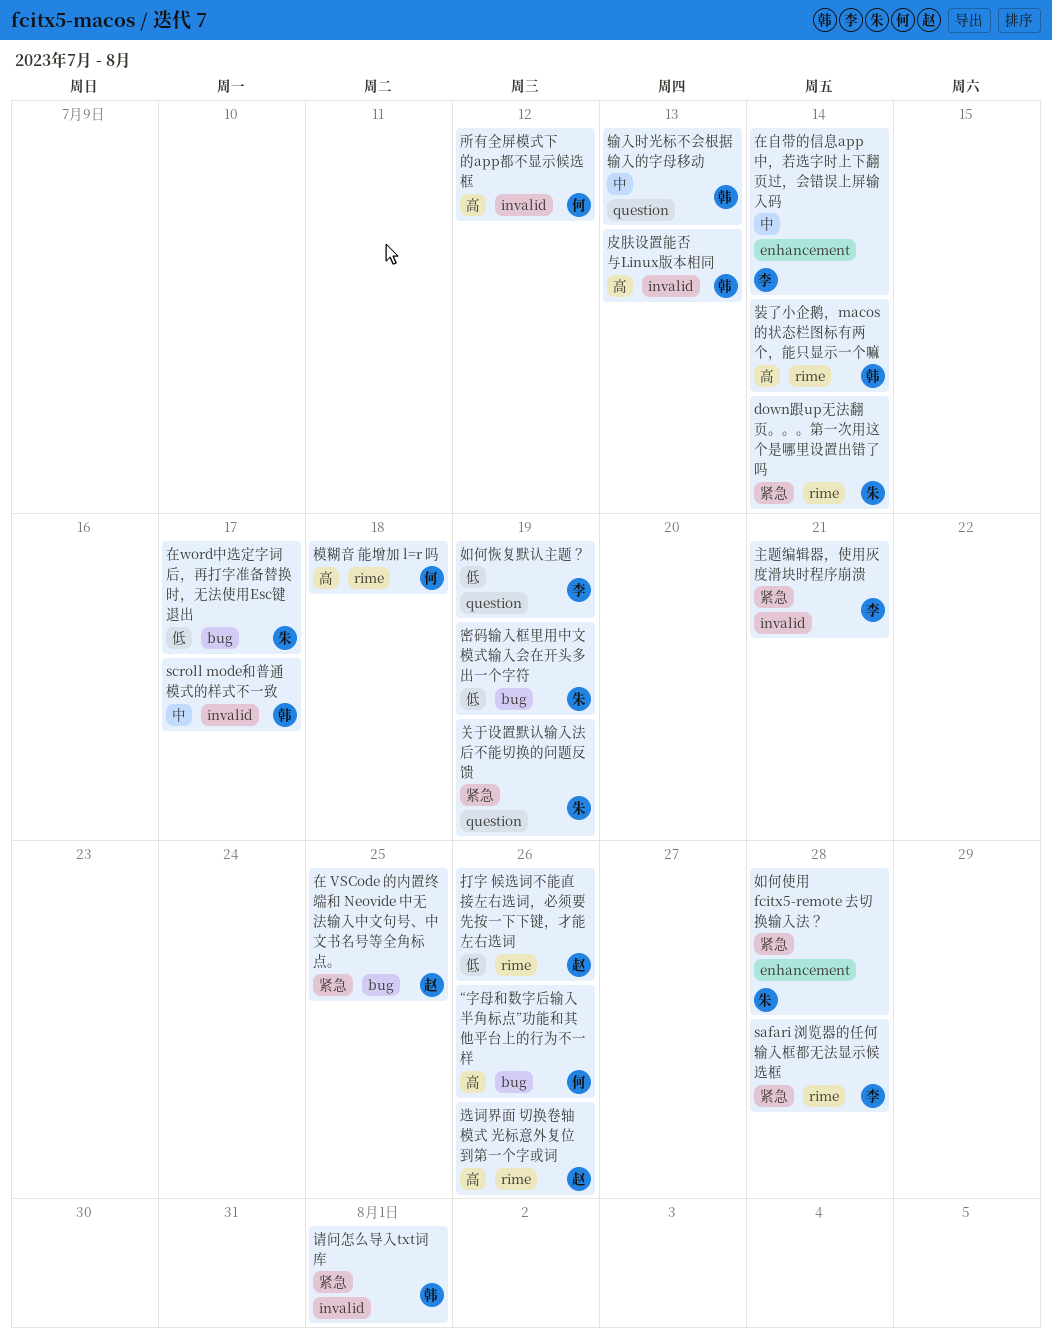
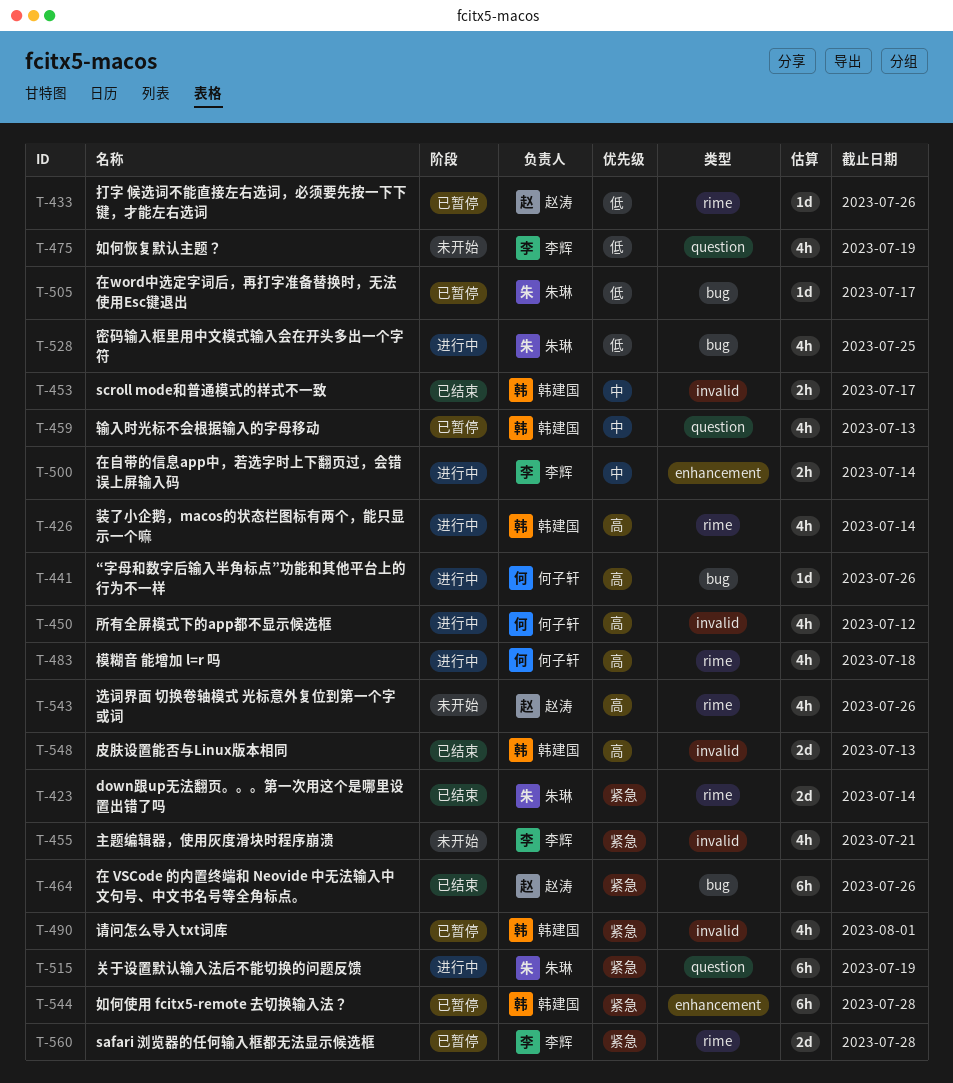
在 VSCode 的内置终端和 Neovide 中无法输入中文句号、中文书名号等全角标点。, due: Jul 25 -> Jul 26
如何使用 fcitx5-remote 去切换输入法？, owner: 朱琳 -> 韩建国
密码输入框里用中文模式输入会在开头多出一个字符, due: Jul 19 -> Jul 25

